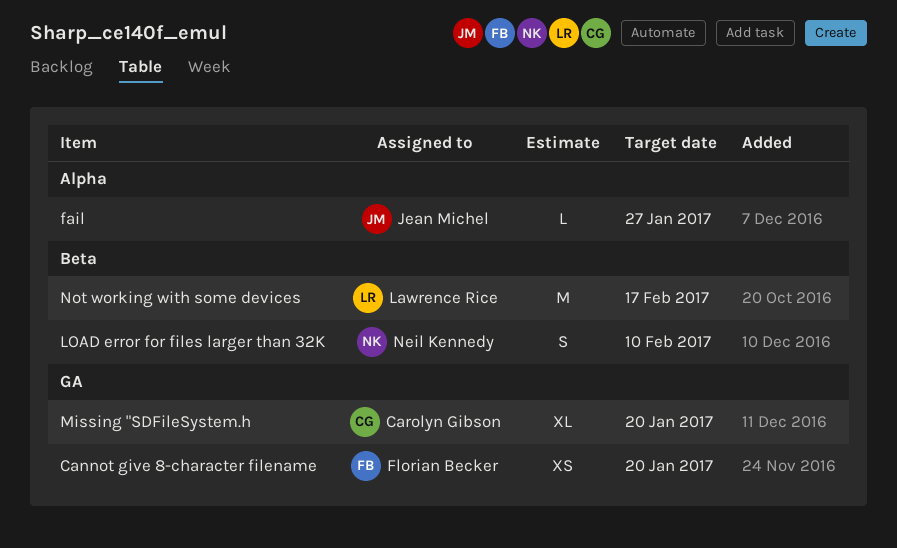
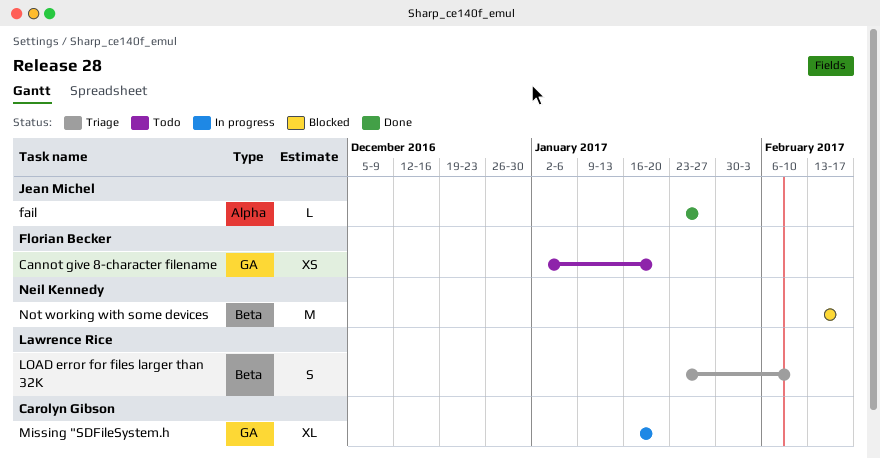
LOAD error for files larger than 32K, owner: Neil Kennedy -> Lawrence Rice
Not working with some devices, owner: Lawrence Rice -> Neil Kennedy

